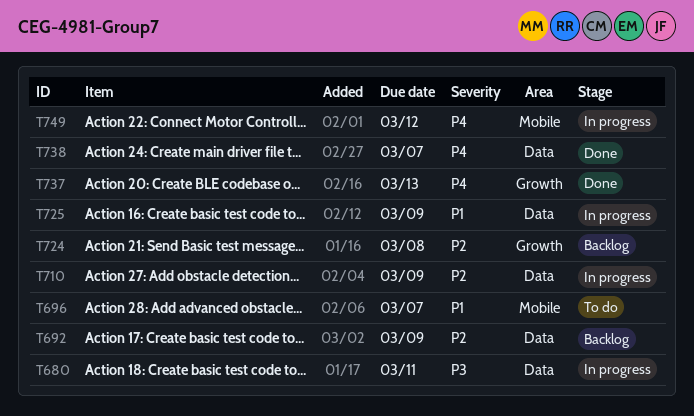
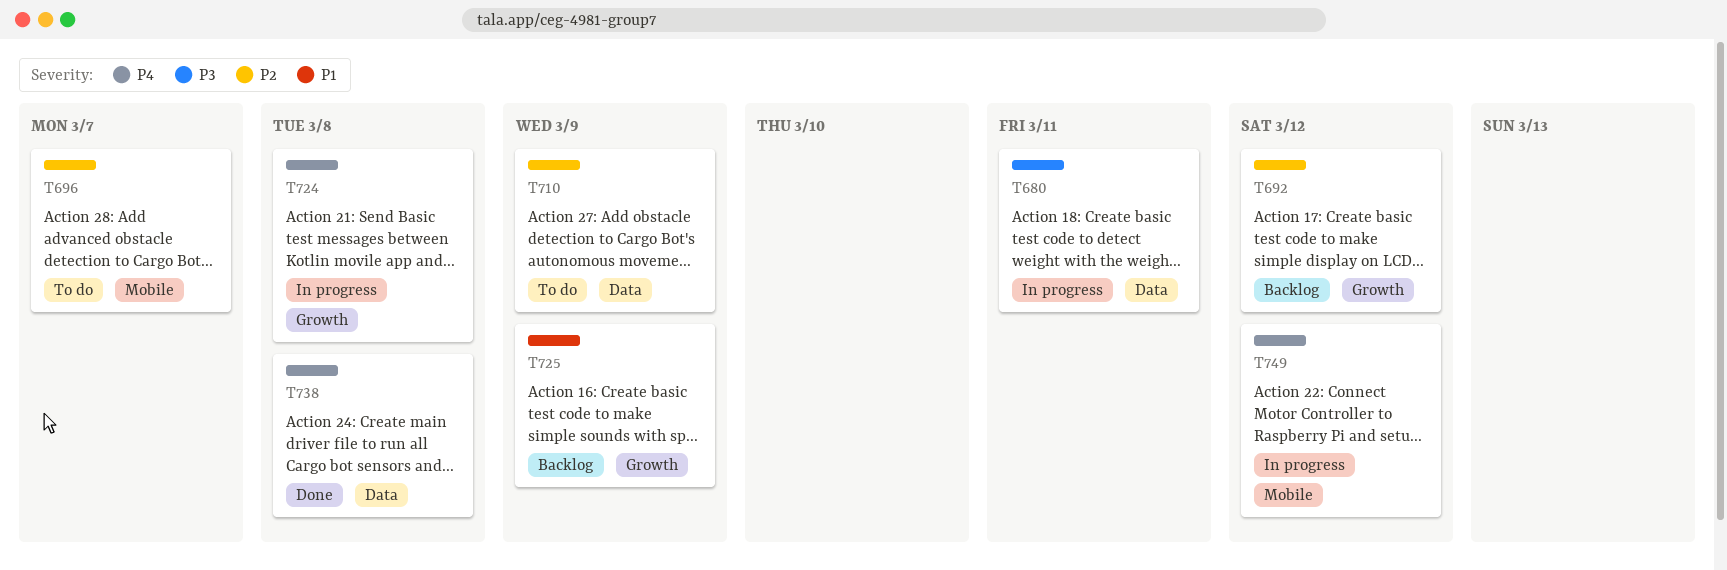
T692, label: Data -> Growth
T692, due: Mar 9 -> Mar 12
T696, priority: P1 -> P2
T710, status: In progress -> To do
T724, status: Backlog -> In progress
T724, priority: P2 -> P4
T725, status: In progress -> Backlog
T725, label: Data -> Growth
T737: present -> none
T738, due: Mar 7 -> Mar 8

